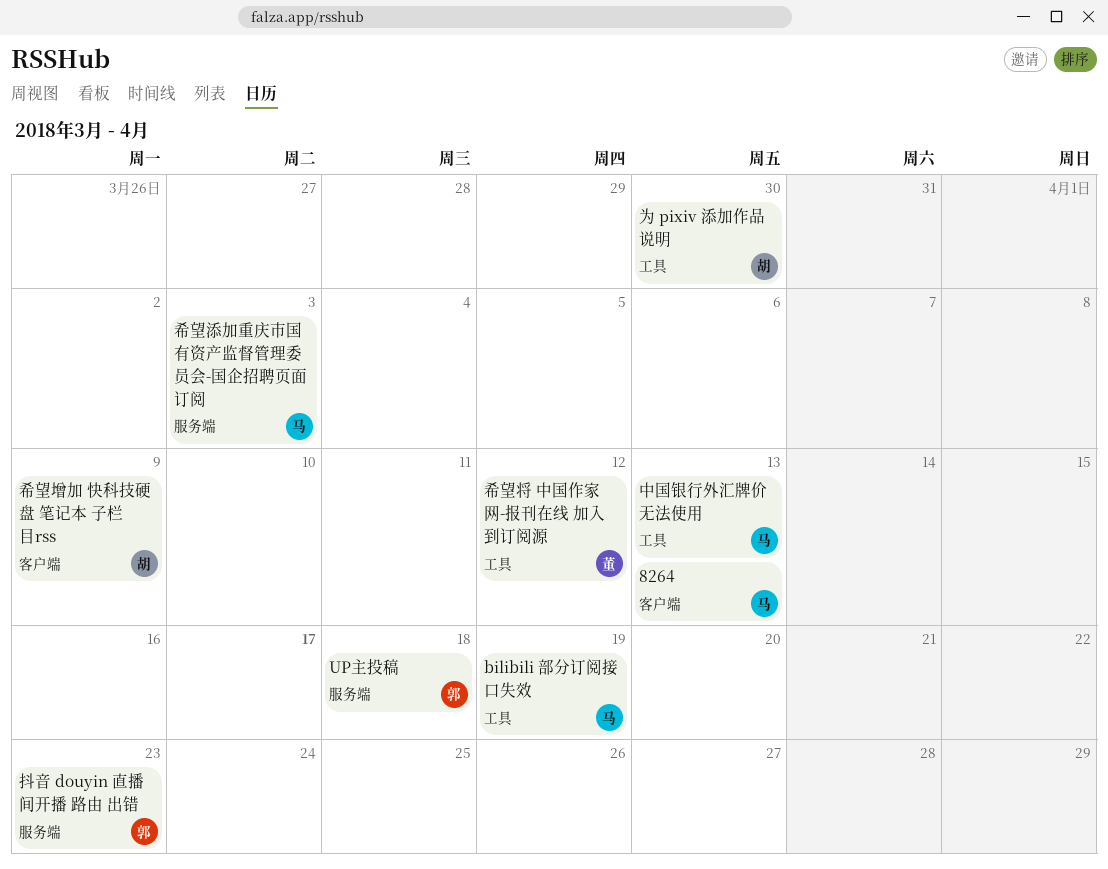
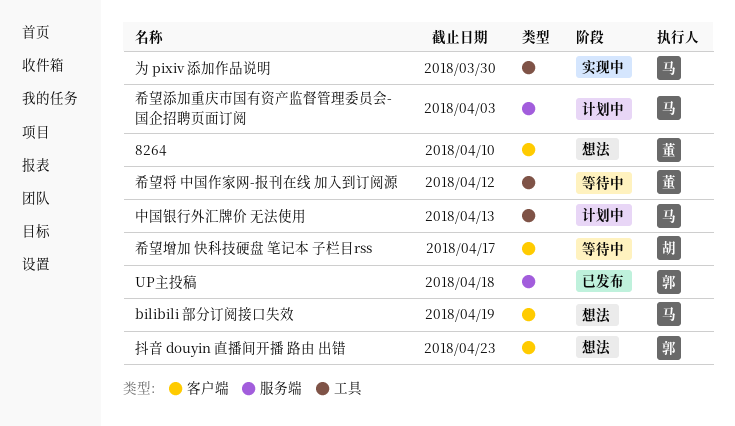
8264, owner: 马 -> 董
8264, due: Apr 13 -> Apr 10
bilibili 部分订阅接口失效, label: 工具 -> 客户端
为 pixiv 添加作品说明, owner: 胡 -> 马
希望增加 快科技硬盘 笔记本 子栏目rss, due: Apr 9 -> Apr 17
抖音 douyin 直播间开播 路由 出错, label: 服务端 -> 客户端

